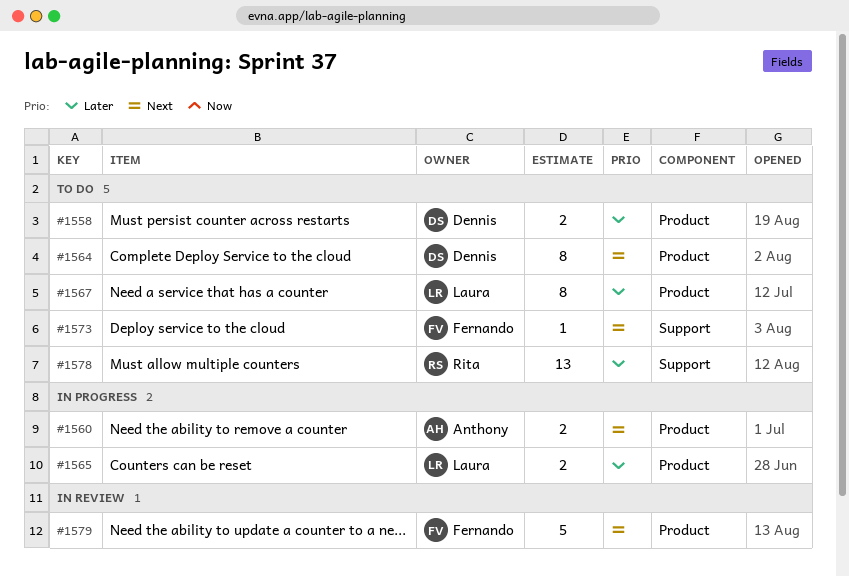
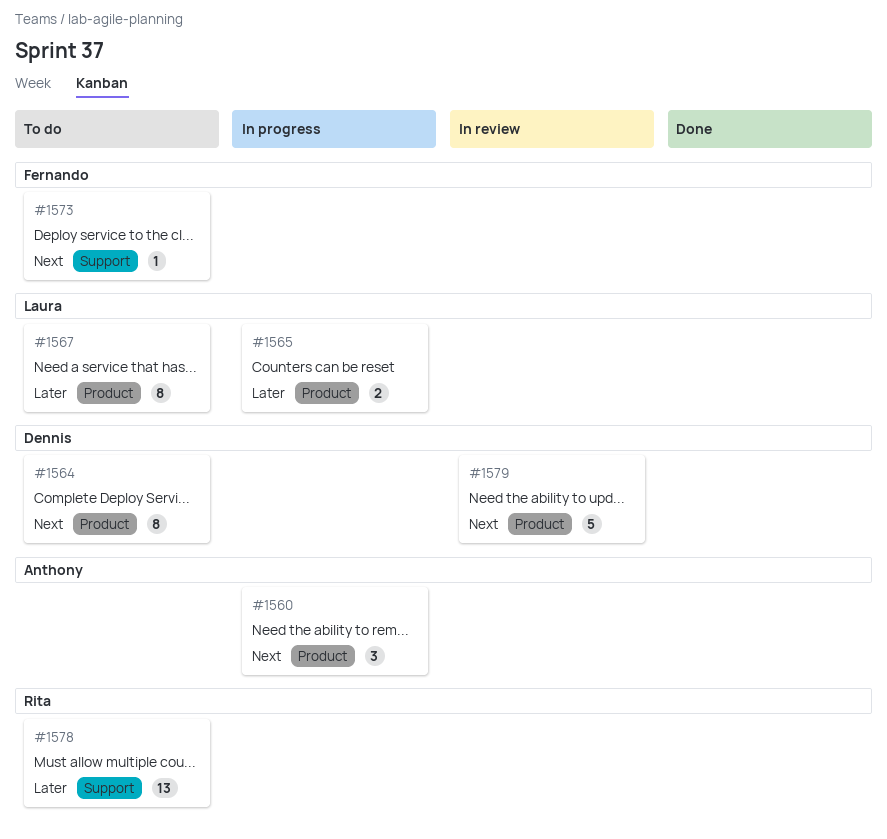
#1558: present -> none
#1560, estimate: 2 -> 3
#1579, owner: Fernando -> Dennis

